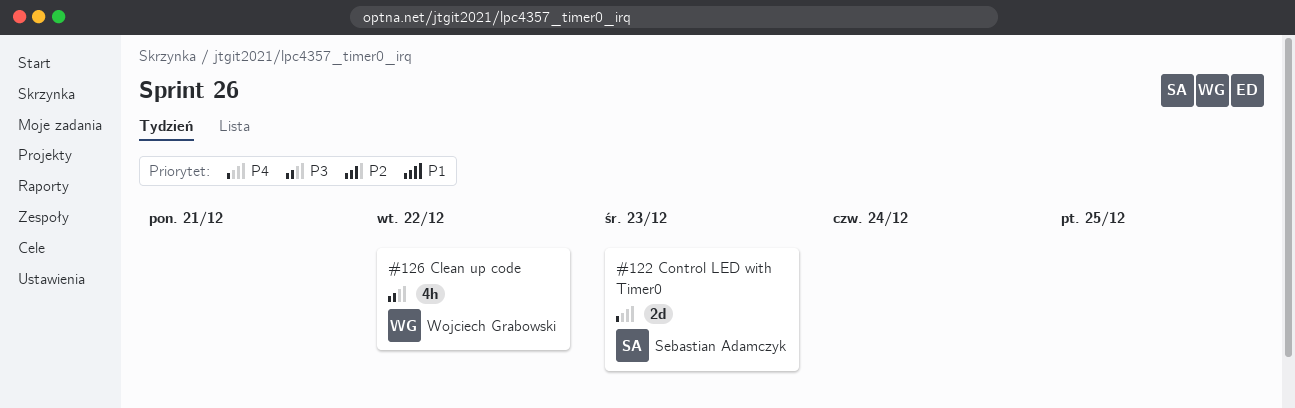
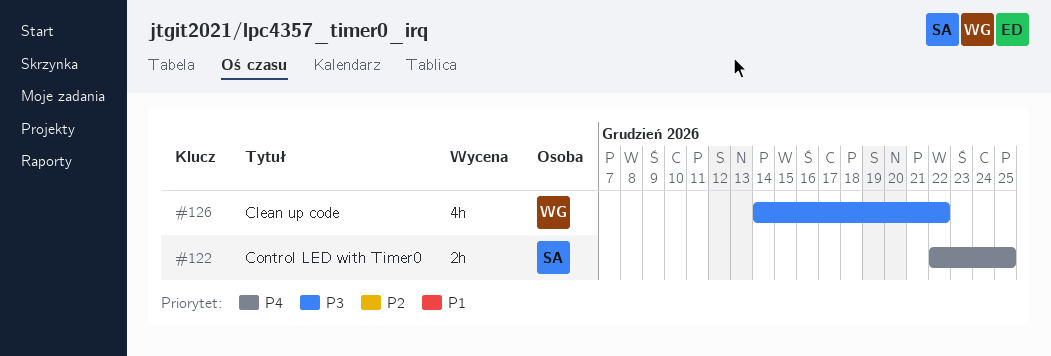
#122, estimate: 2d -> 2h
#122, due: Dec 23 -> Dec 25

